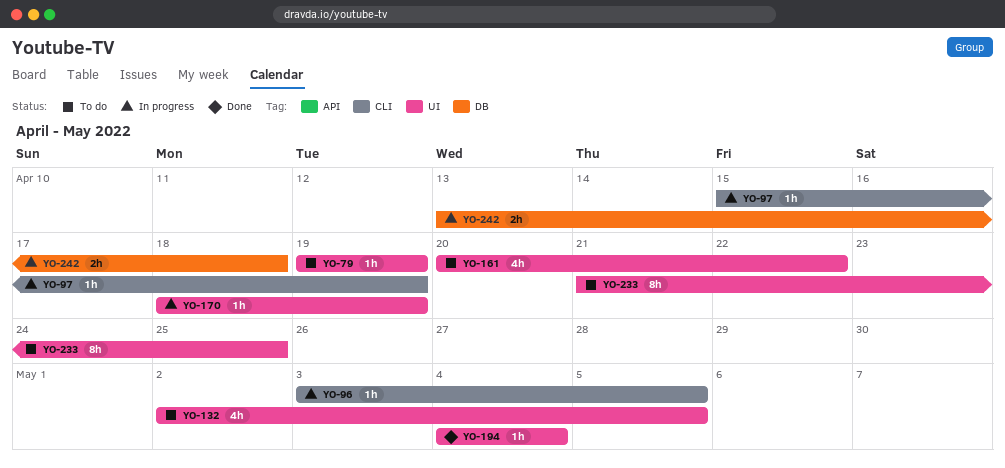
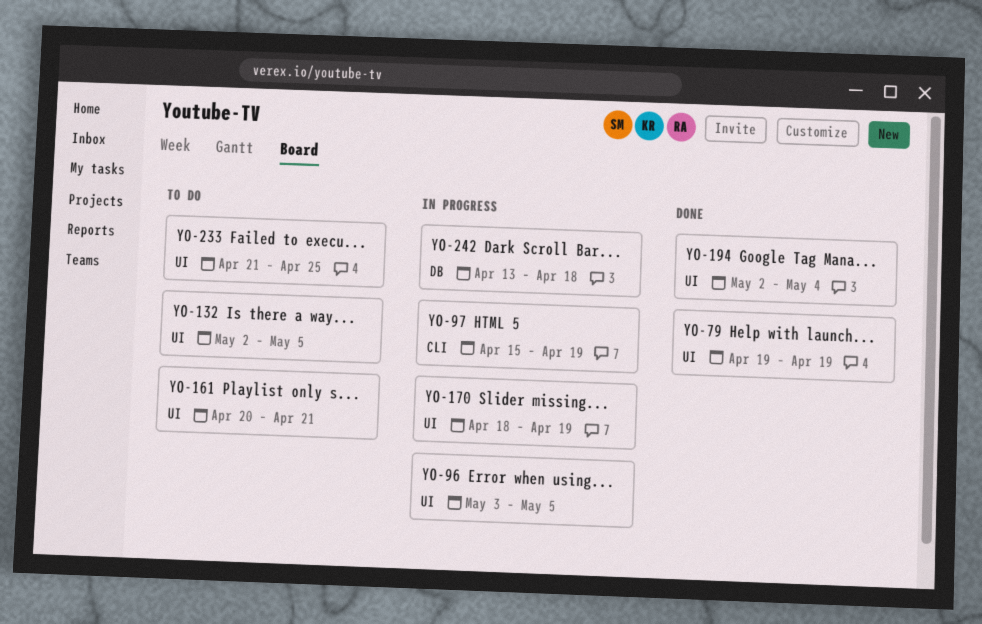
YO-79, status: To do -> Done
YO-96, label: CLI -> UI
YO-161, due: Apr 22 -> Apr 21
YO-194, start: May 4 -> May 2

